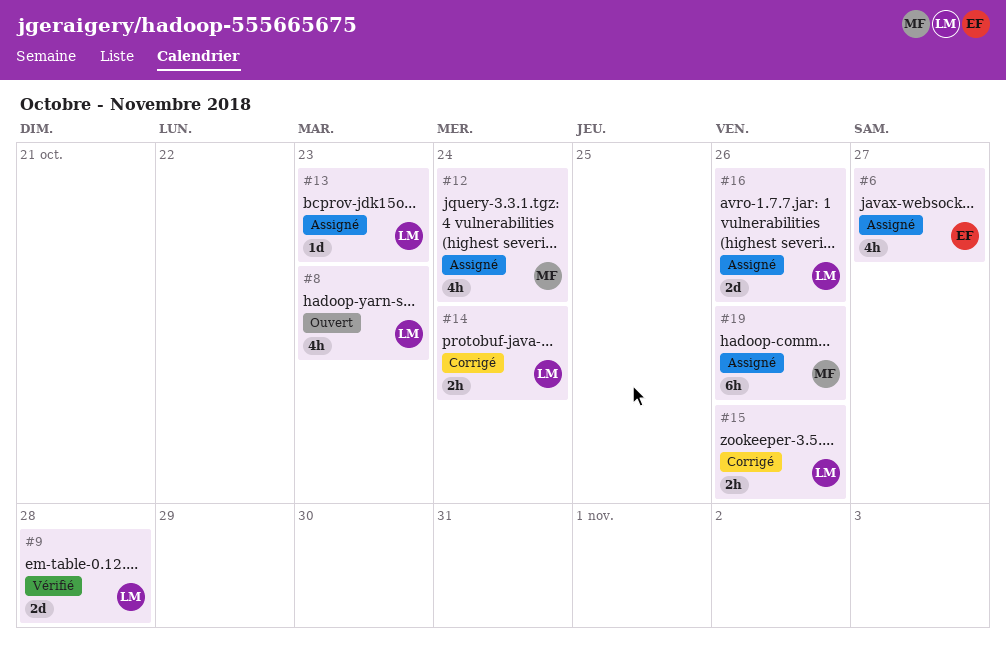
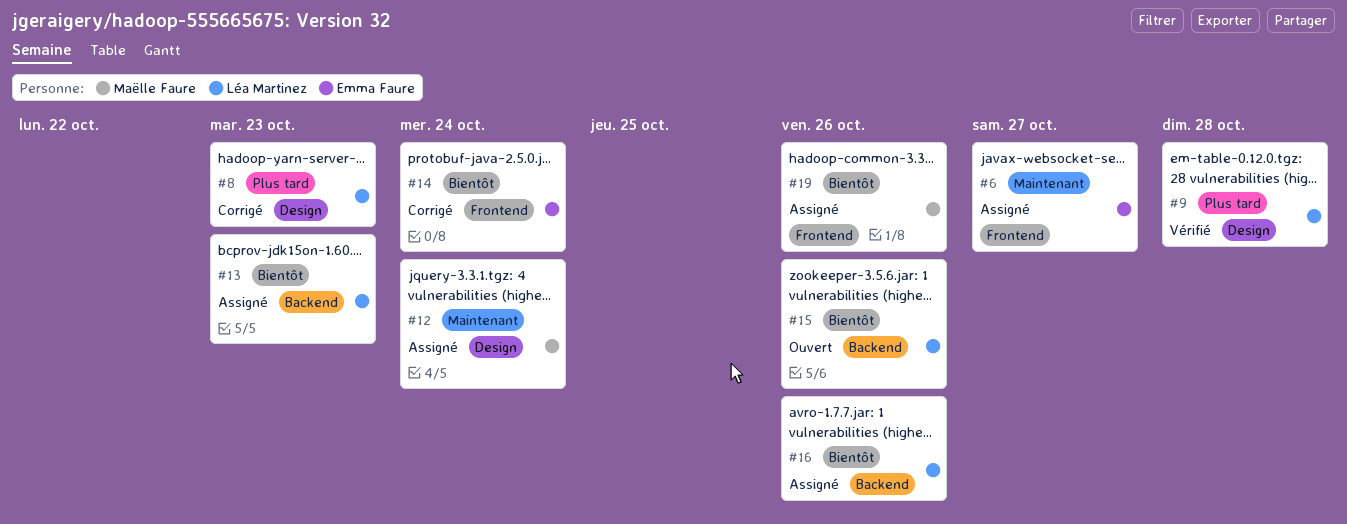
#8, status: Ouvert -> Corrigé
#14, owner: Léa Martinez -> Emma Faure
#15, status: Corrigé -> Ouvert

